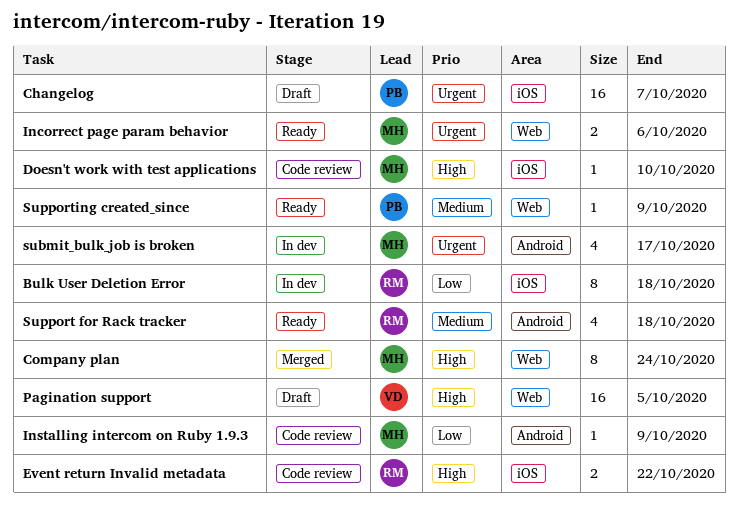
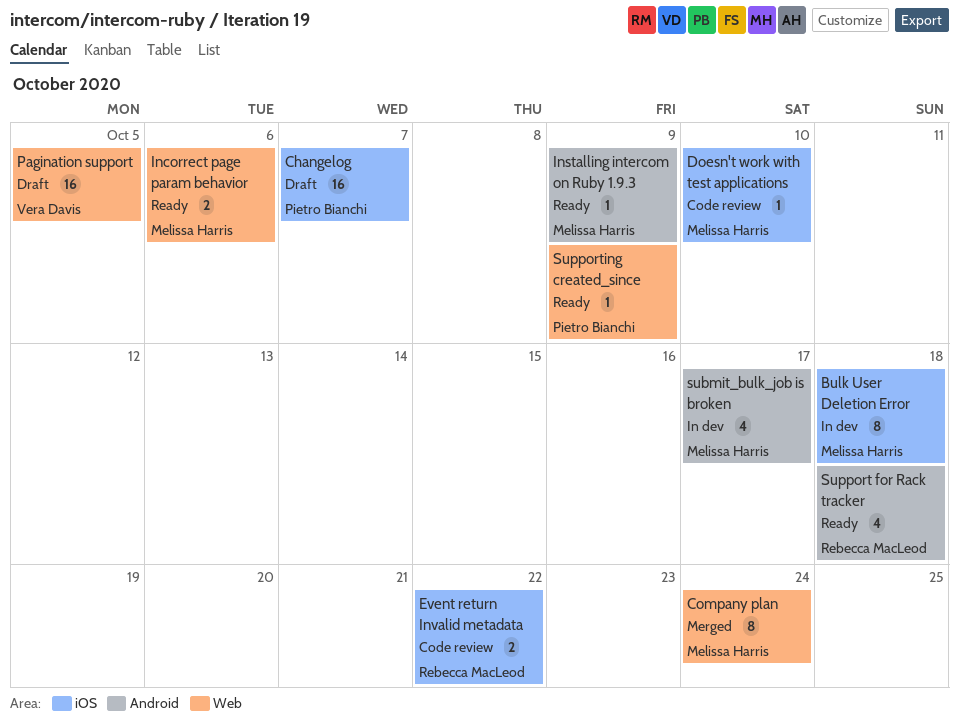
Bulk User Deletion Error, owner: Rebecca MacLeod -> Melissa Harris
Installing intercom on Ruby 1.9.3, status: Code review -> Ready

